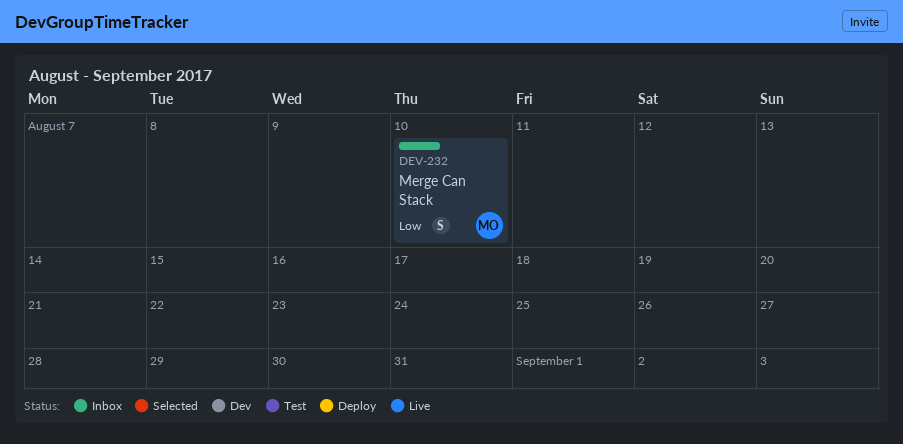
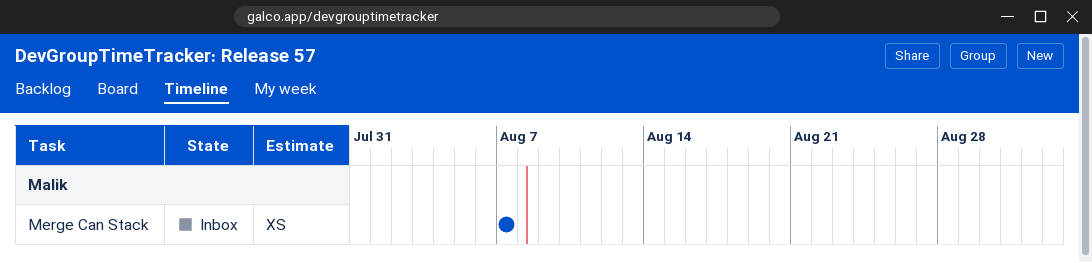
Merge Can Stack, estimate: S -> XS
Merge Can Stack, due: Aug 10 -> Aug 7

